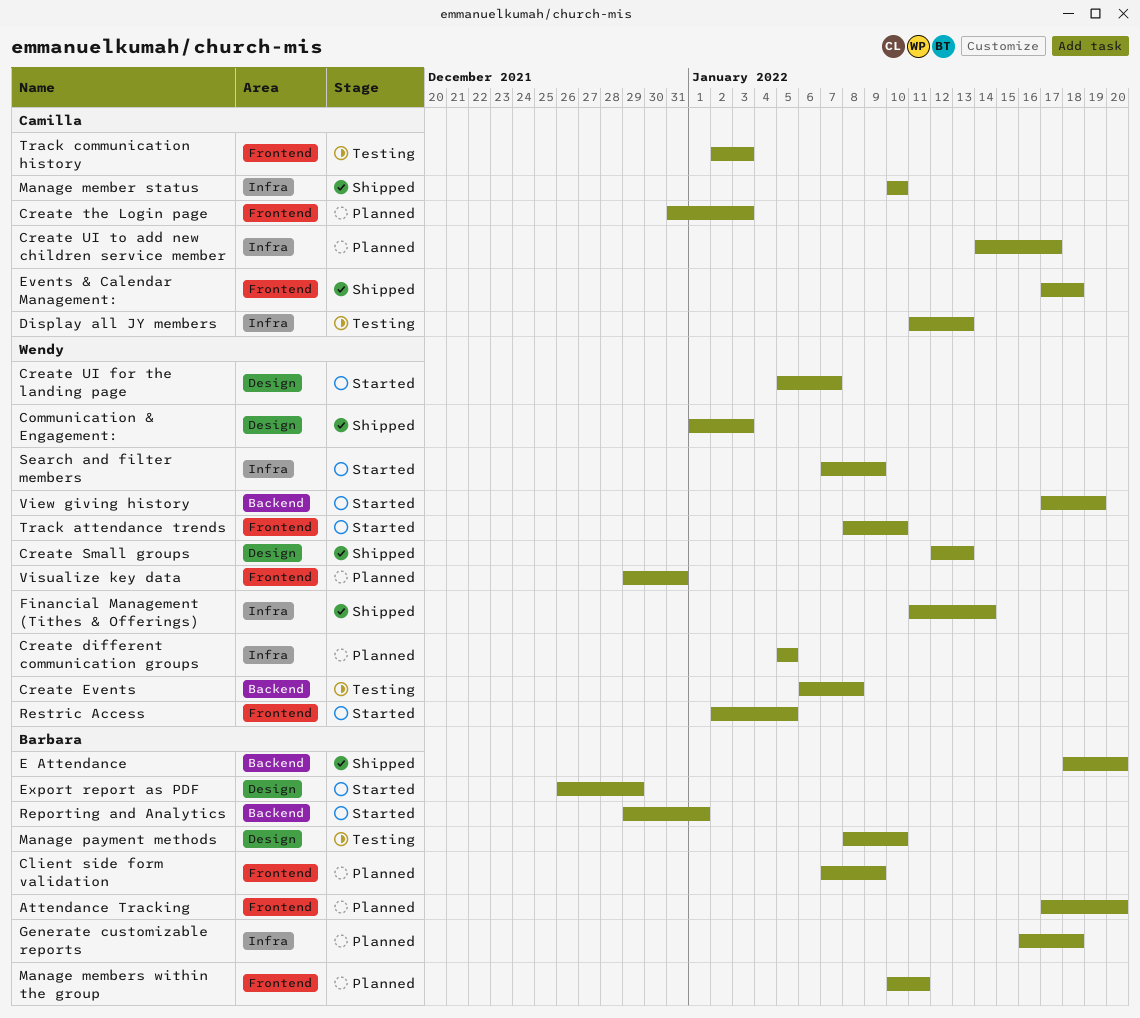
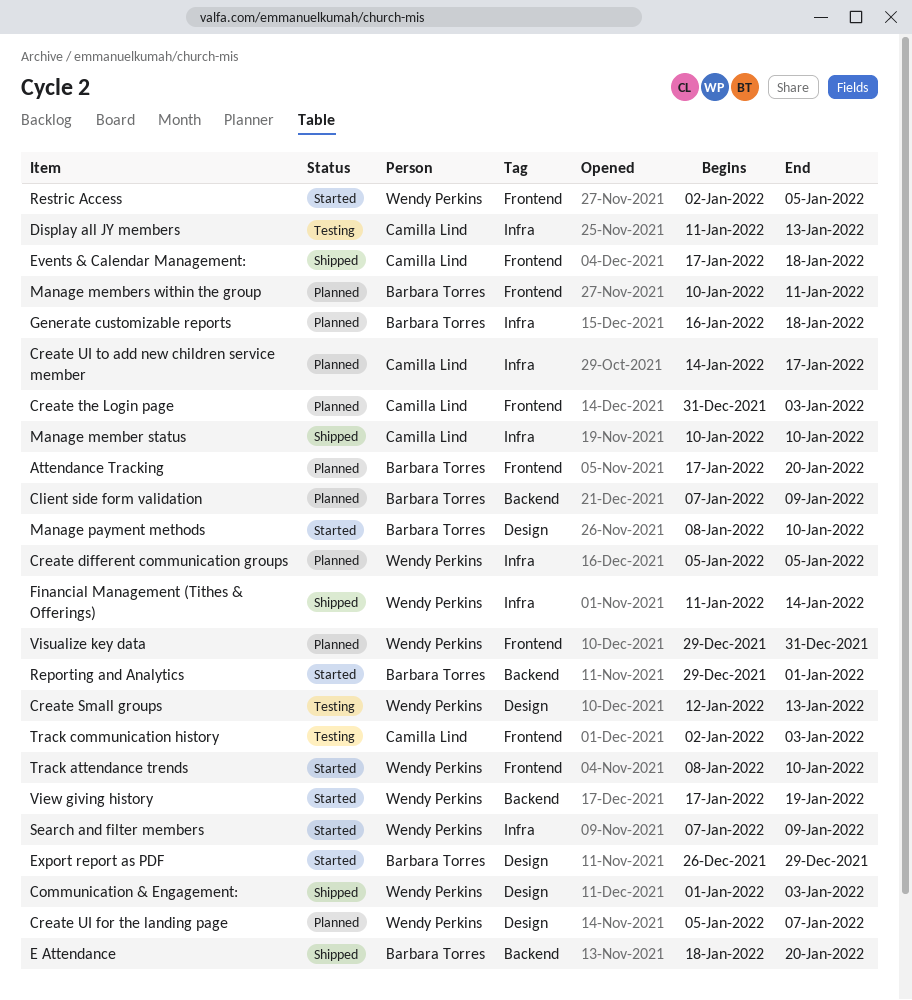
Client side form validation, label: Frontend -> Backend
Create Events: present -> none
Create Small groups, status: Shipped -> Testing
Create UI for the landing page, status: Started -> Planned
Manage payment methods, status: Testing -> Started

